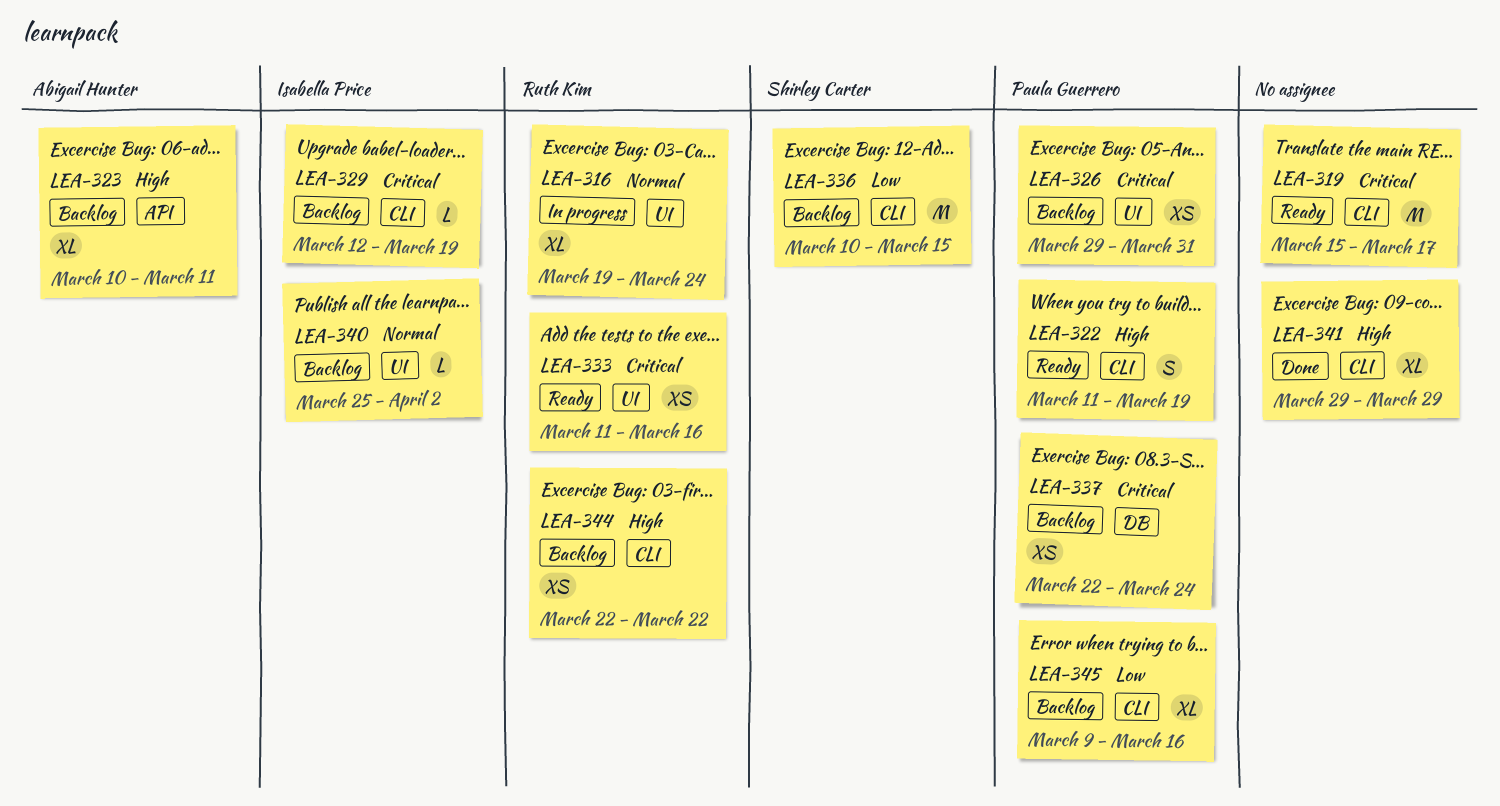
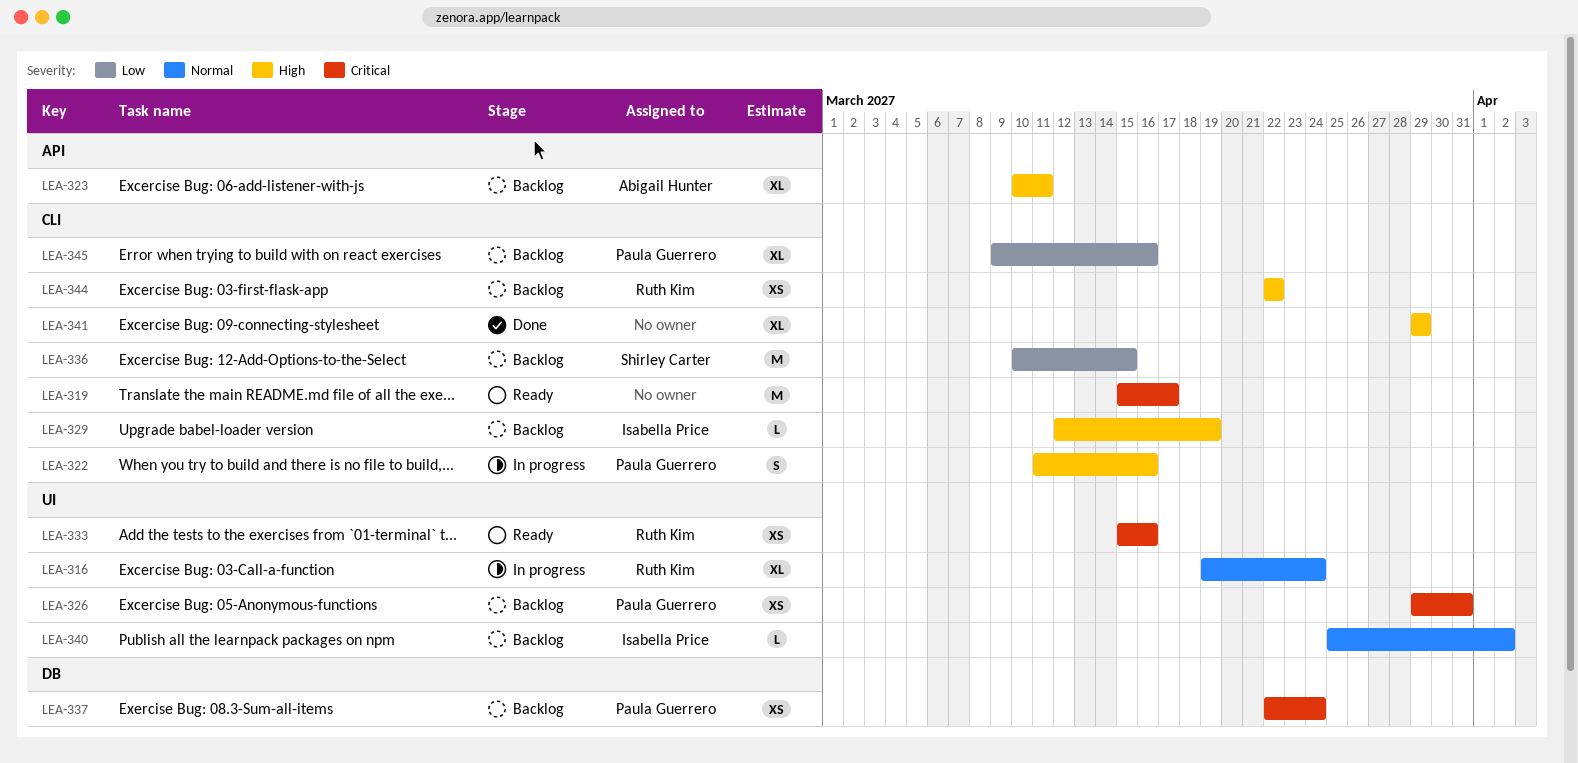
LEA-322, status: Ready -> In progress
LEA-322, due: Mar 19 -> Mar 16
LEA-329, priority: Critical -> High
LEA-333, start: Mar 11 -> Mar 15

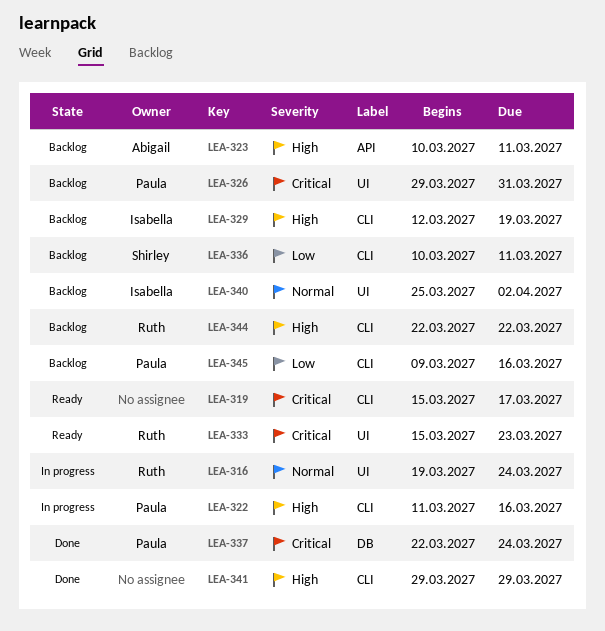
LEA-333, due: Mar 16 -> Mar 23
LEA-336, due: Mar 15 -> Mar 11
LEA-337, status: Backlog -> Done

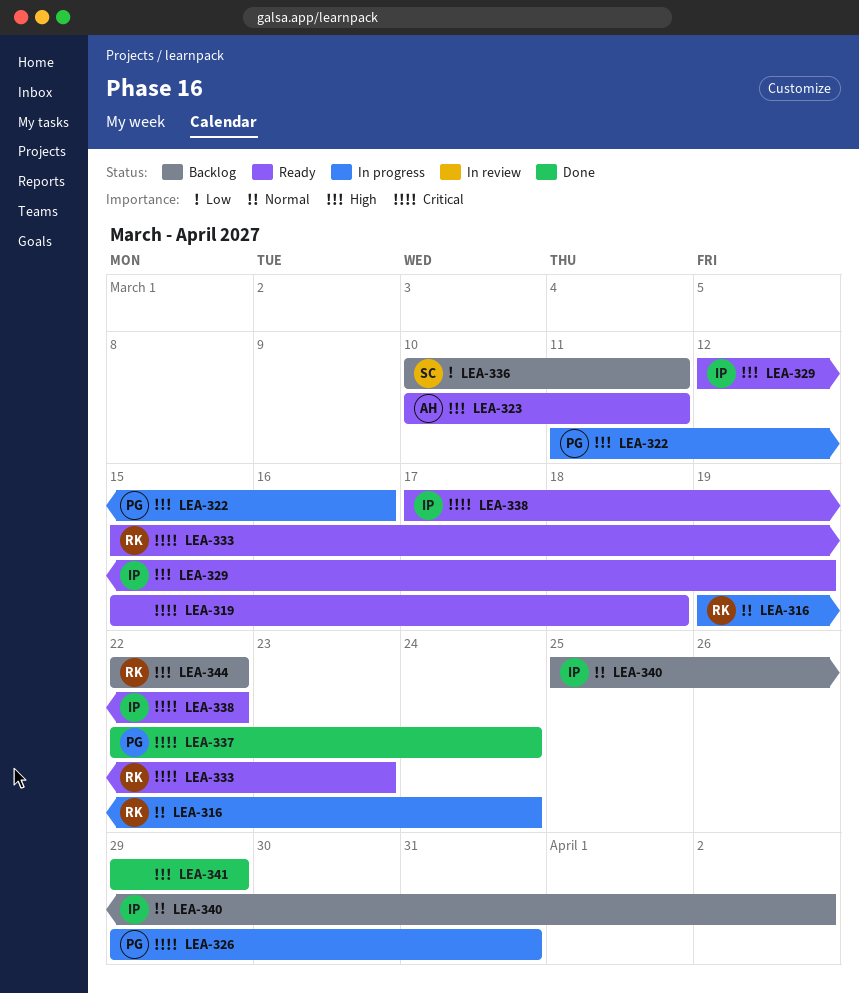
LEA-319, due: Mar 17 -> Mar 18
LEA-323, status: Backlog -> Ready
LEA-326, status: Backlog -> In progress
LEA-329, status: Backlog -> Ready
LEA-338: none -> present
LEA-345: present -> none

